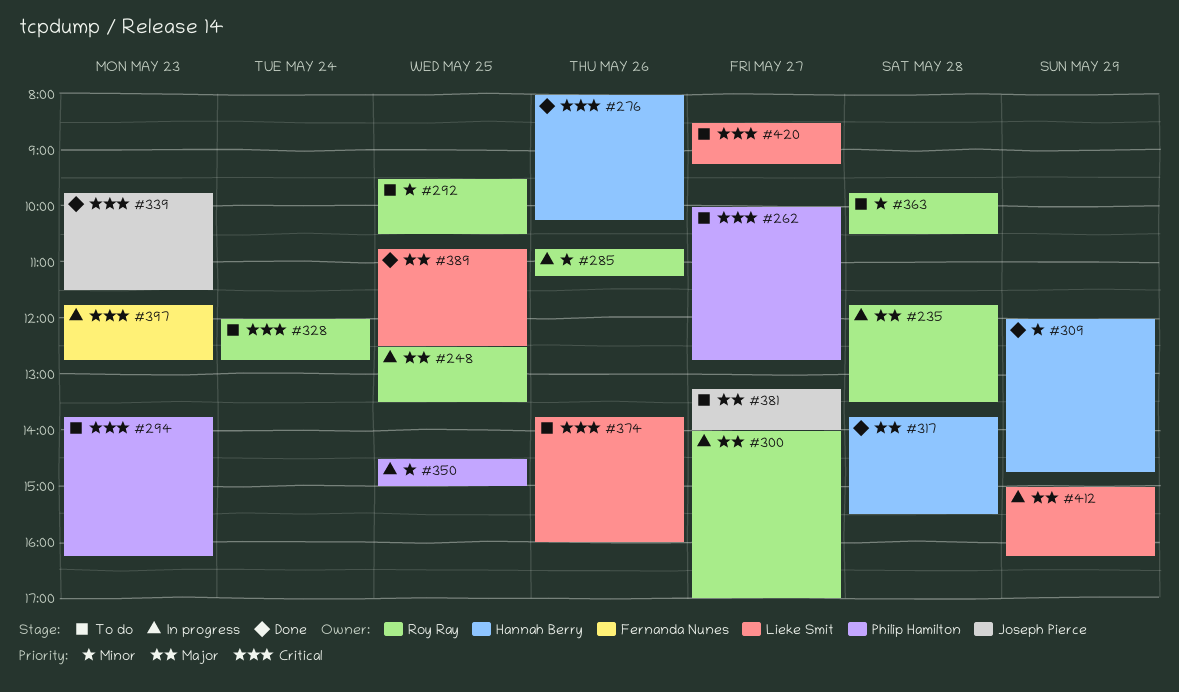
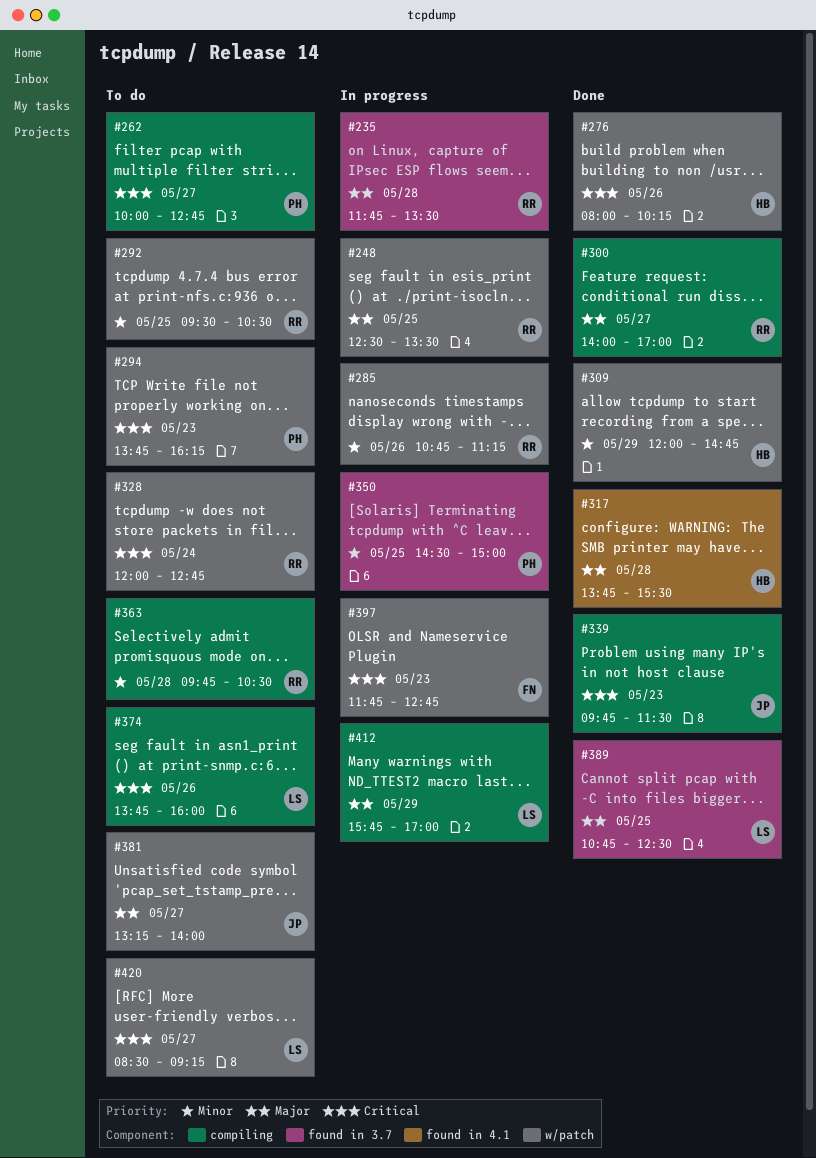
#300, status: In progress -> Done
#412, begins: 15:00 -> 15:45
#412, ends: 16:15 -> 17:00

